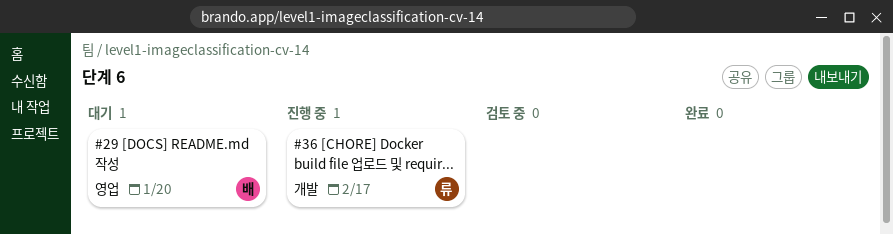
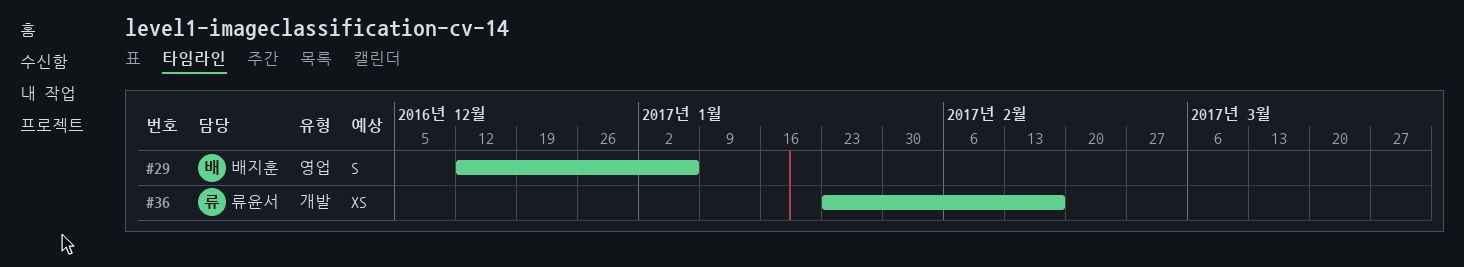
#29, due: Jan 20 -> Jan 6

